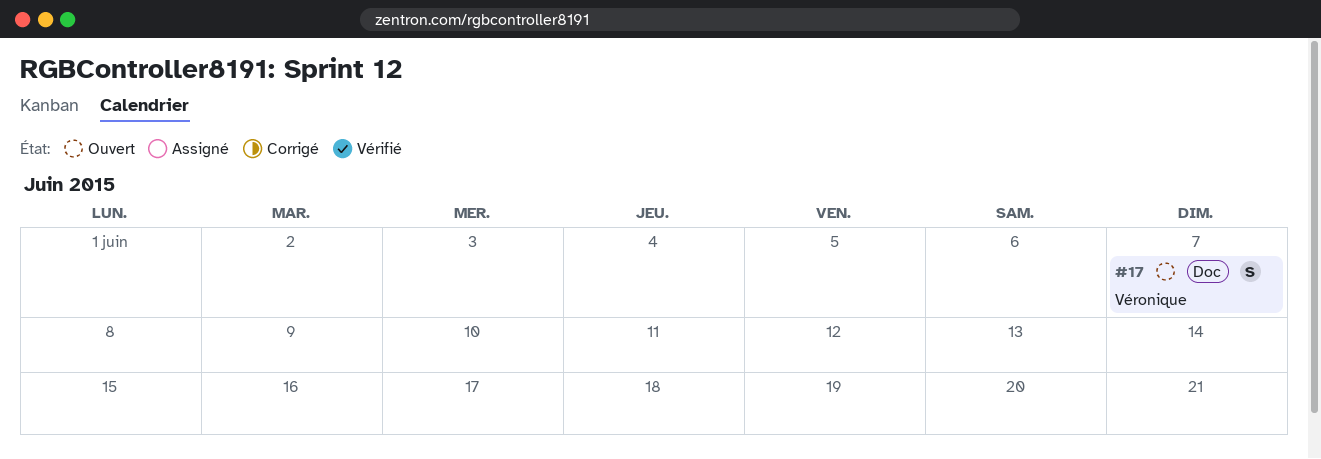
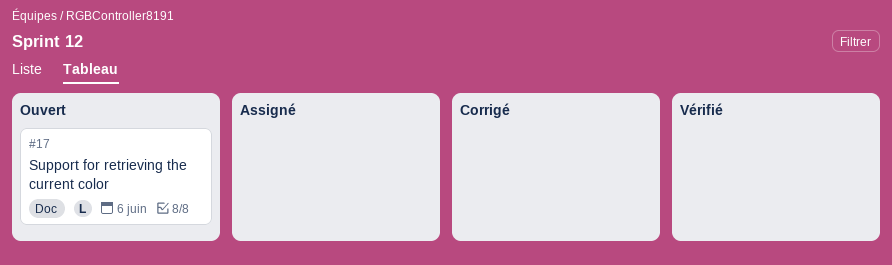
#17, estimate: S -> L
#17, due: Jun 7 -> Jun 6

